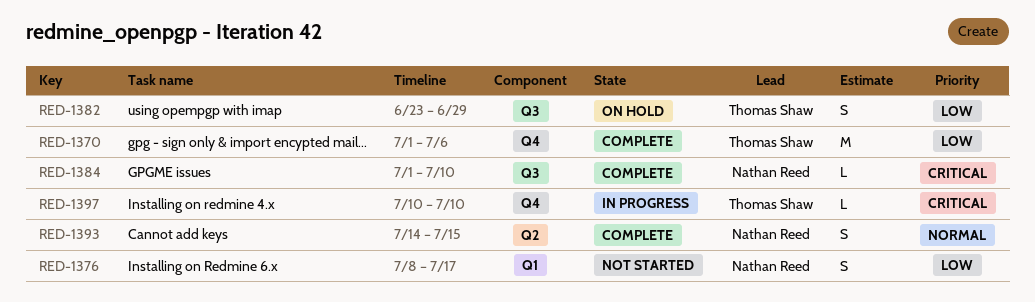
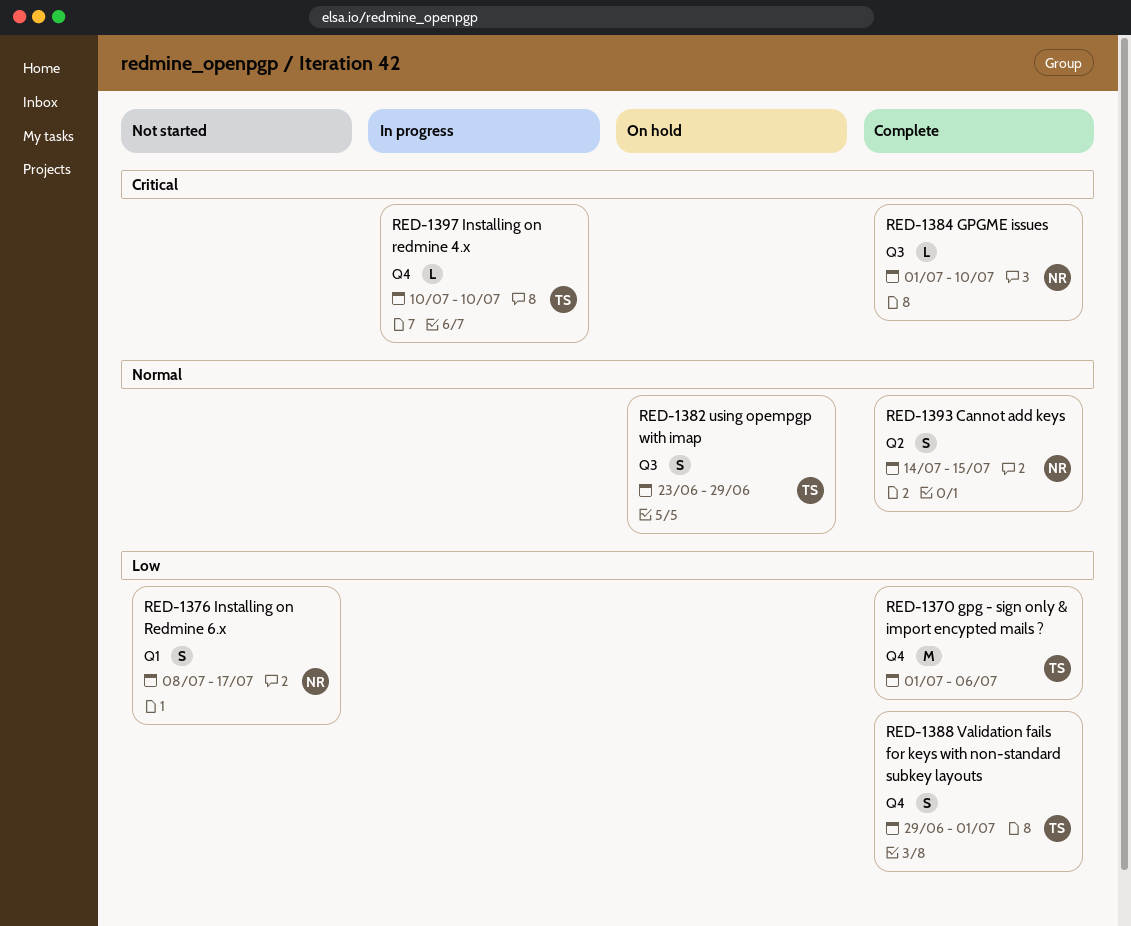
RED-1382, priority: Low -> Normal
RED-1388: none -> present

